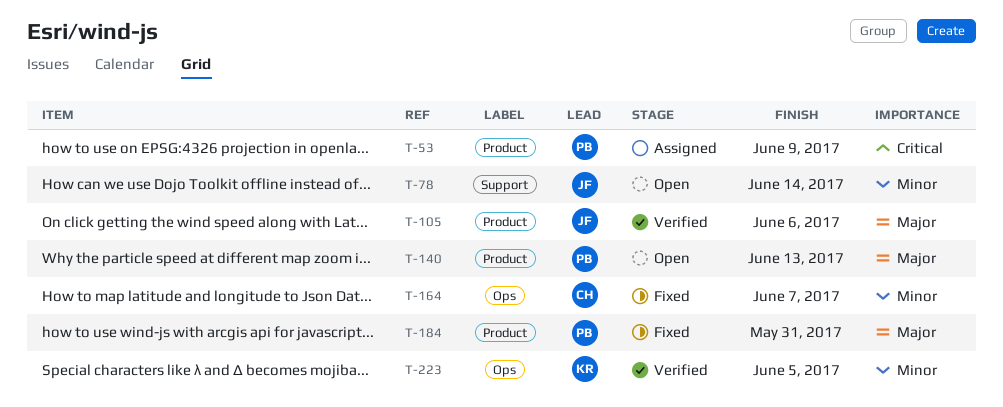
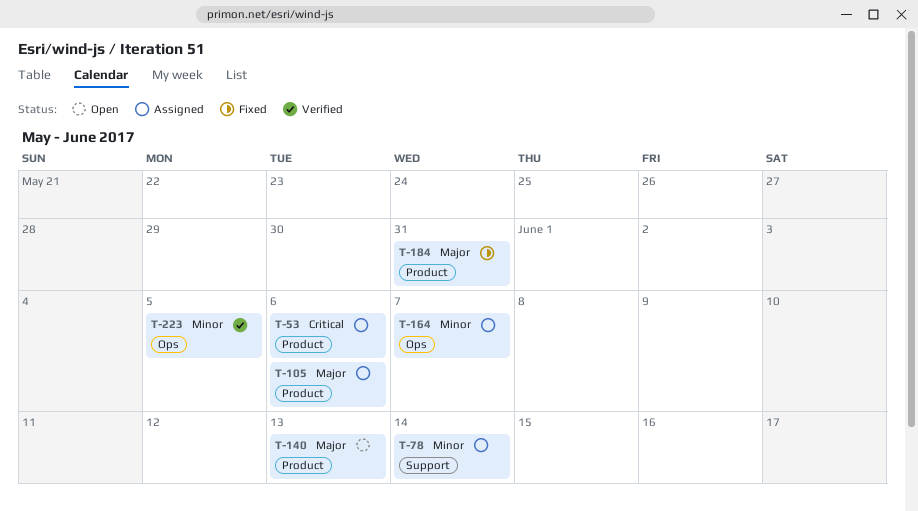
T-53, due: Jun 9 -> Jun 6
T-78, status: Open -> Assigned
T-105, status: Verified -> Assigned
T-164, status: Fixed -> Assigned

